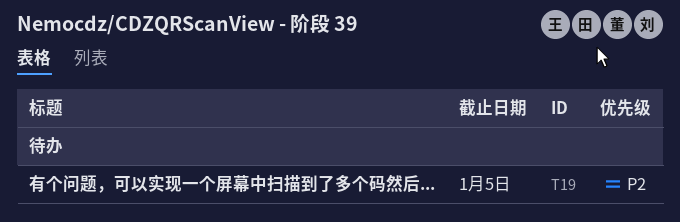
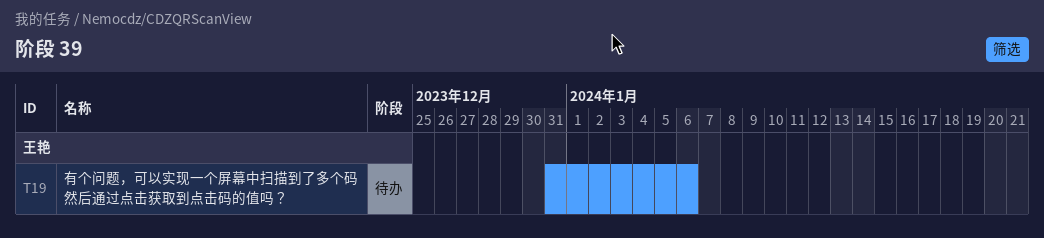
T19, due: Jan 5 -> Jan 6

